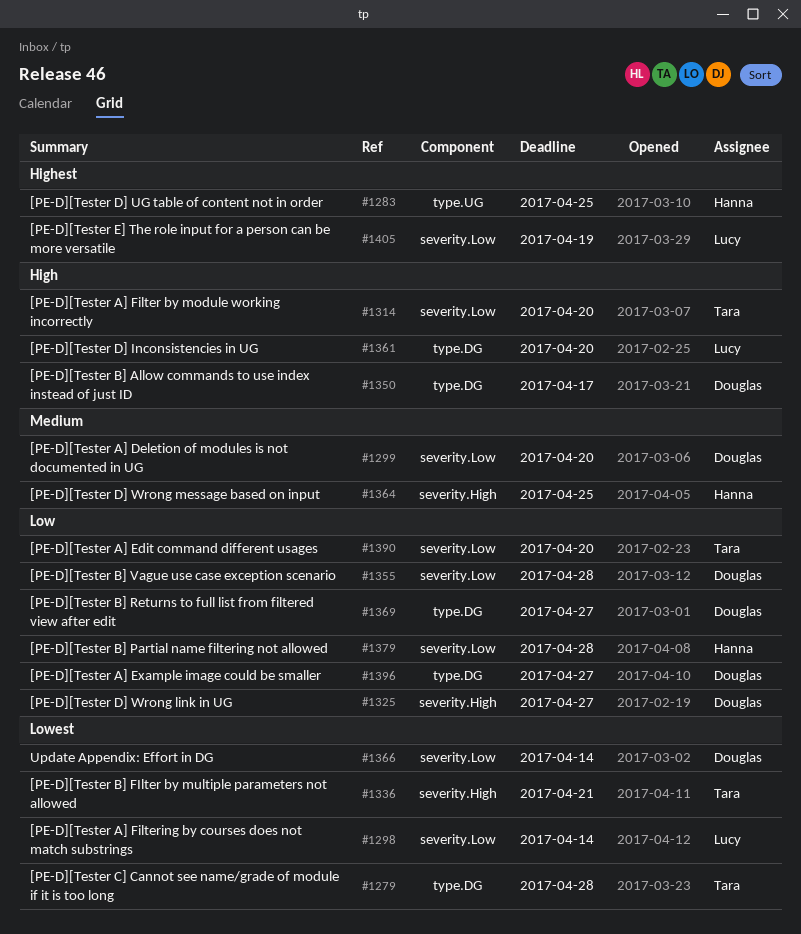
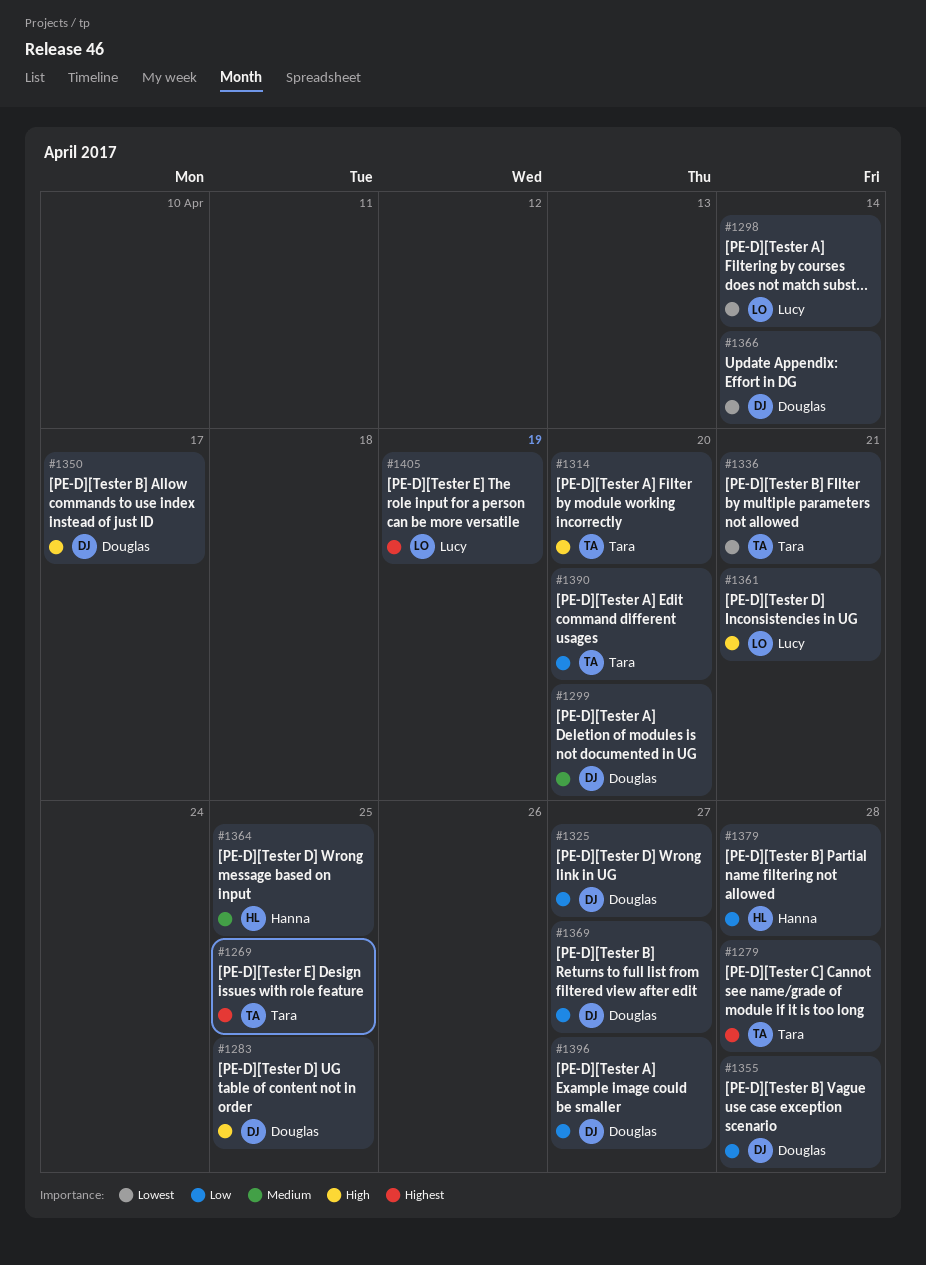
#1269: none -> present
#1279, priority: Lowest -> Highest
#1283, owner: Hanna -> Douglas
#1283, priority: Highest -> High
#1361, due: Apr 20 -> Apr 21

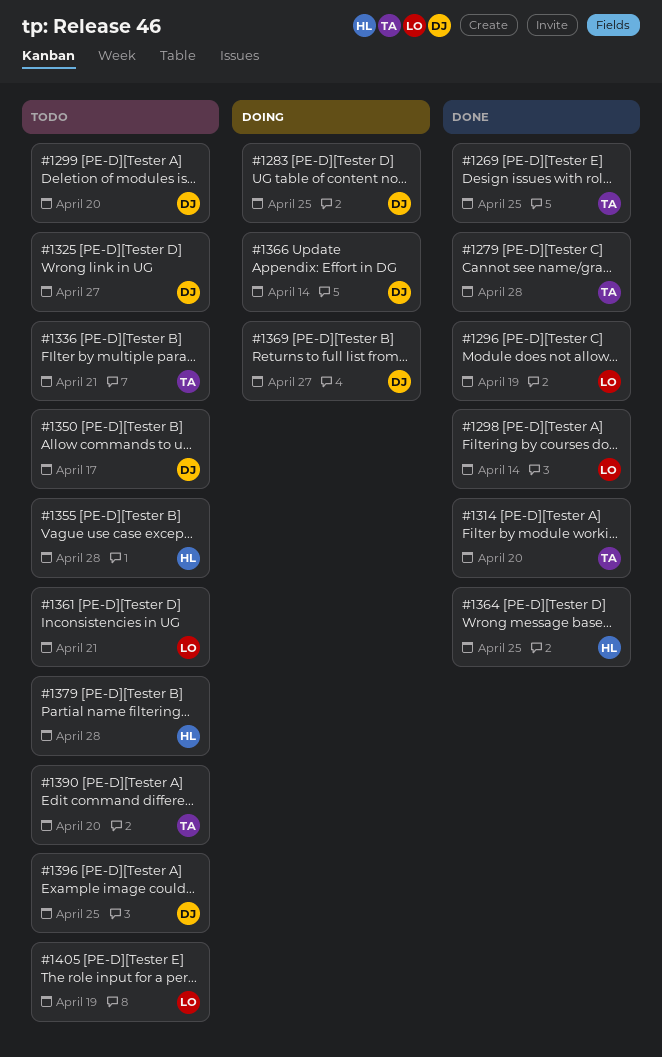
#1296: none -> present
#1355, owner: Douglas -> Hanna
#1396, due: Apr 27 -> Apr 25

